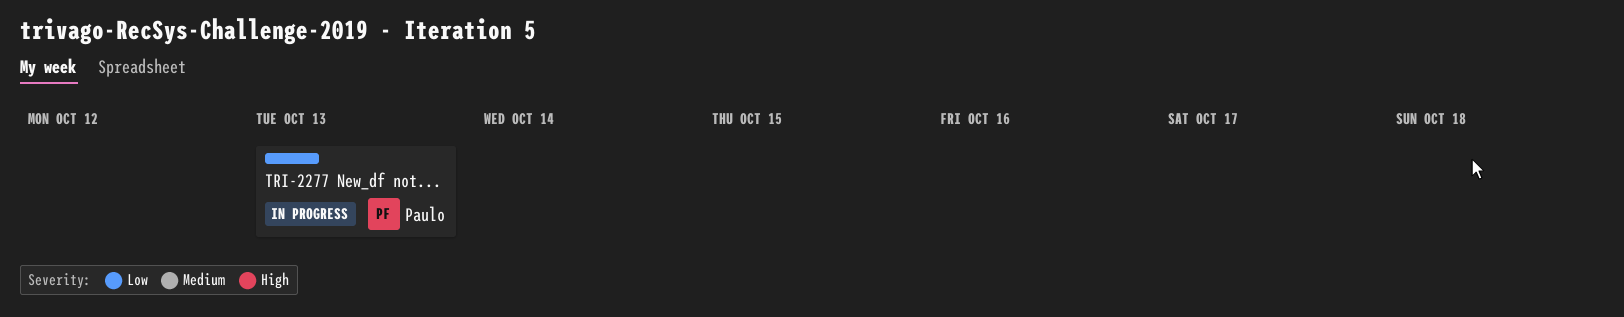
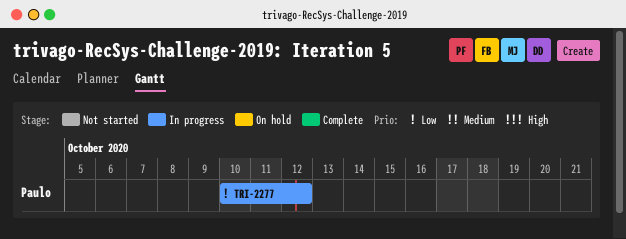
TRI-2277, due: Oct 13 -> Oct 12

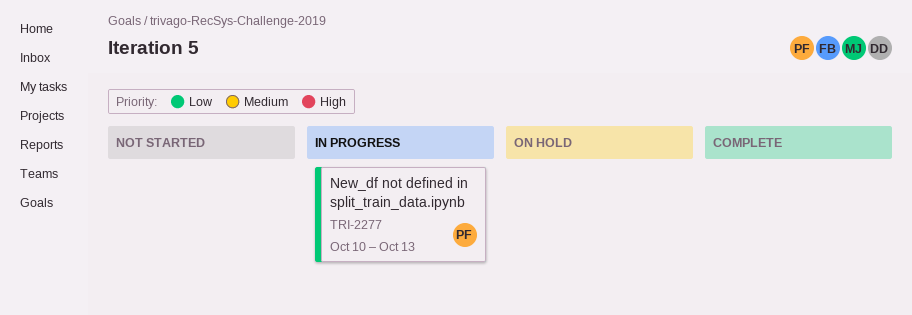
TRI-2277, due: Oct 12 -> Oct 13

